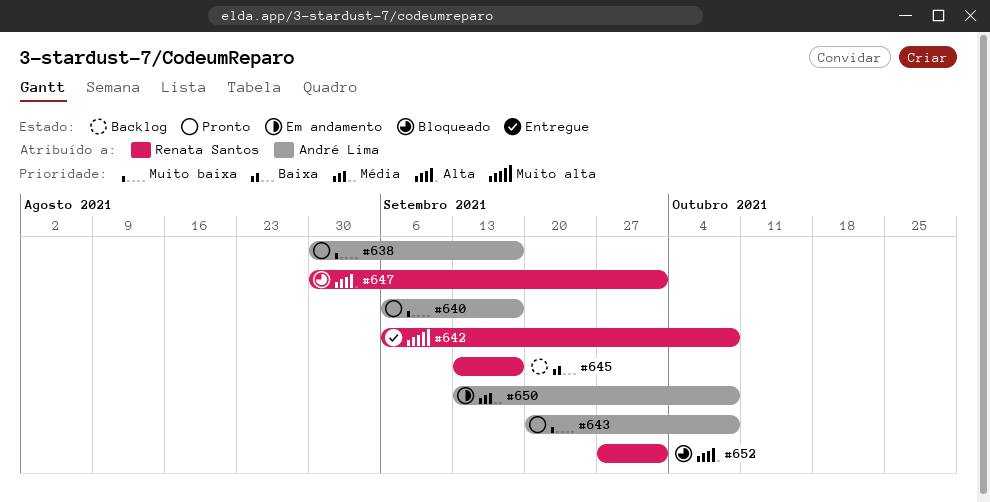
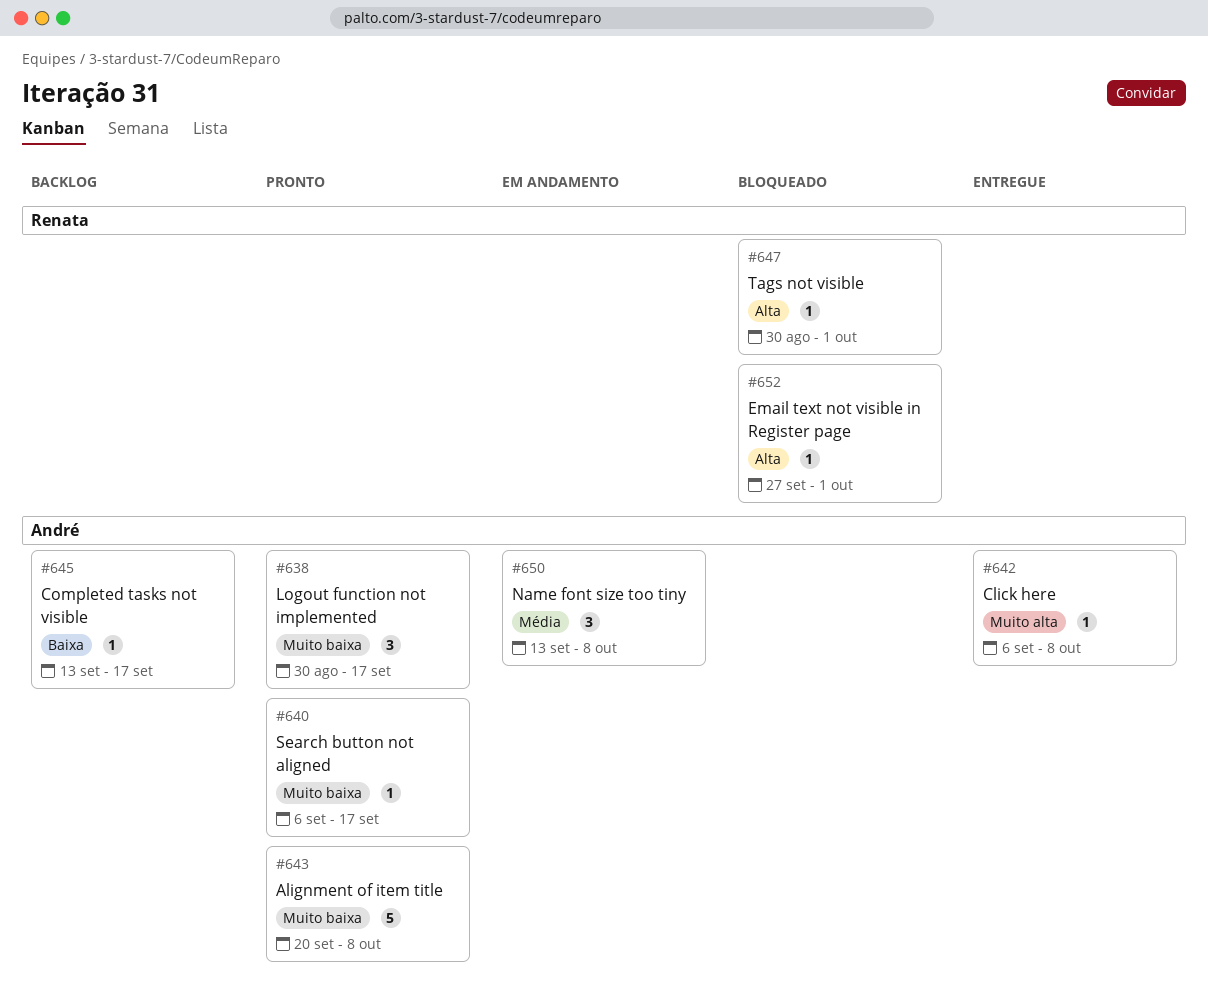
#642, owner: Renata Santos -> André Lima
#645, owner: Renata Santos -> André Lima

